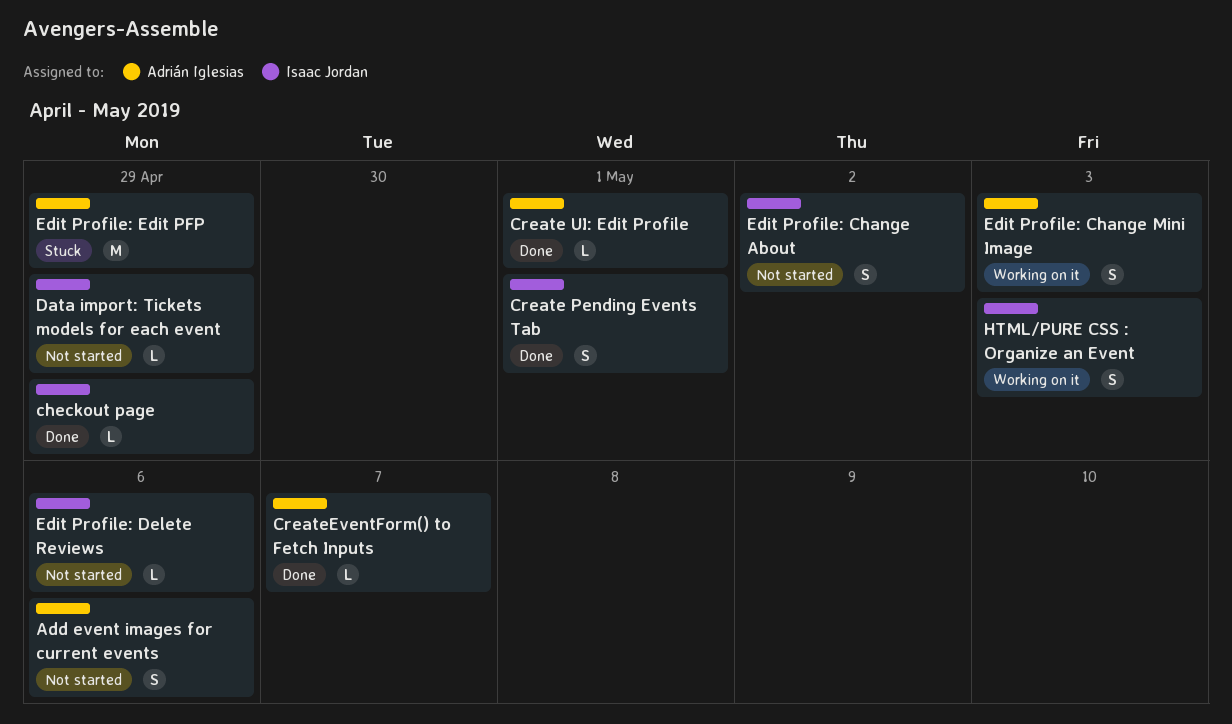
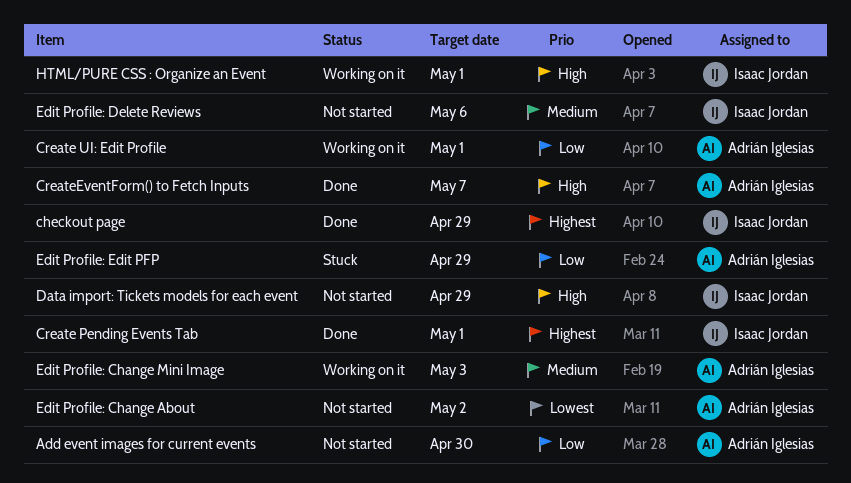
Add event images for current events, due: May 6 -> Apr 30
Create UI: Edit Profile, status: Done -> Working on it
Edit Profile: Change About, owner: Isaac Jordan -> Adrián Iglesias
HTML/PURE CSS : Organize an Event, due: May 3 -> May 1

